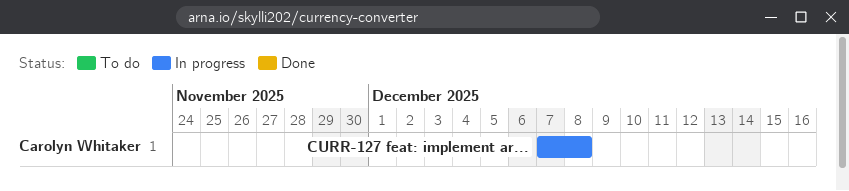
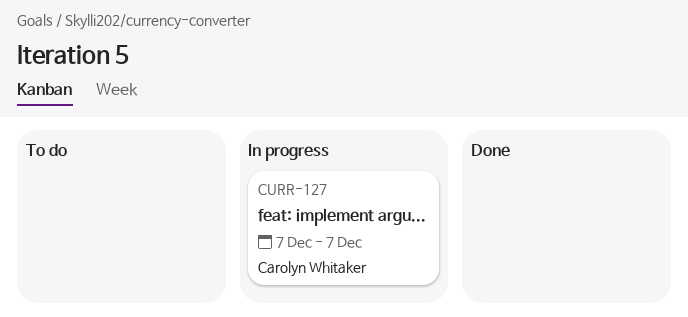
CURR-127, due: Dec 8 -> Dec 7

